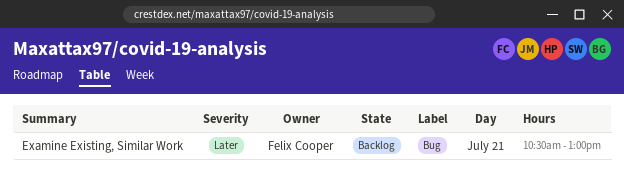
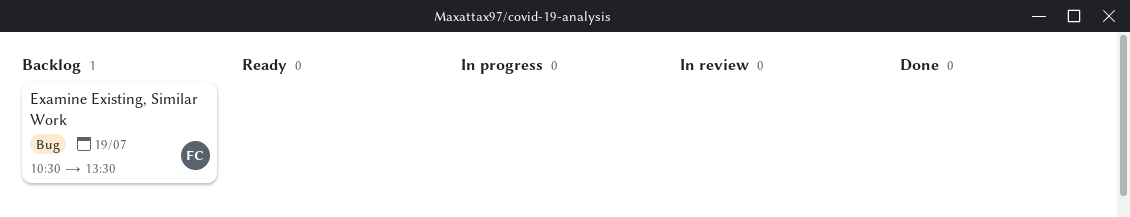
Examine Existing, Similar Work, day: Jul 21 -> Jul 19
Examine Existing, Similar Work, ends: 13:00 -> 13:30

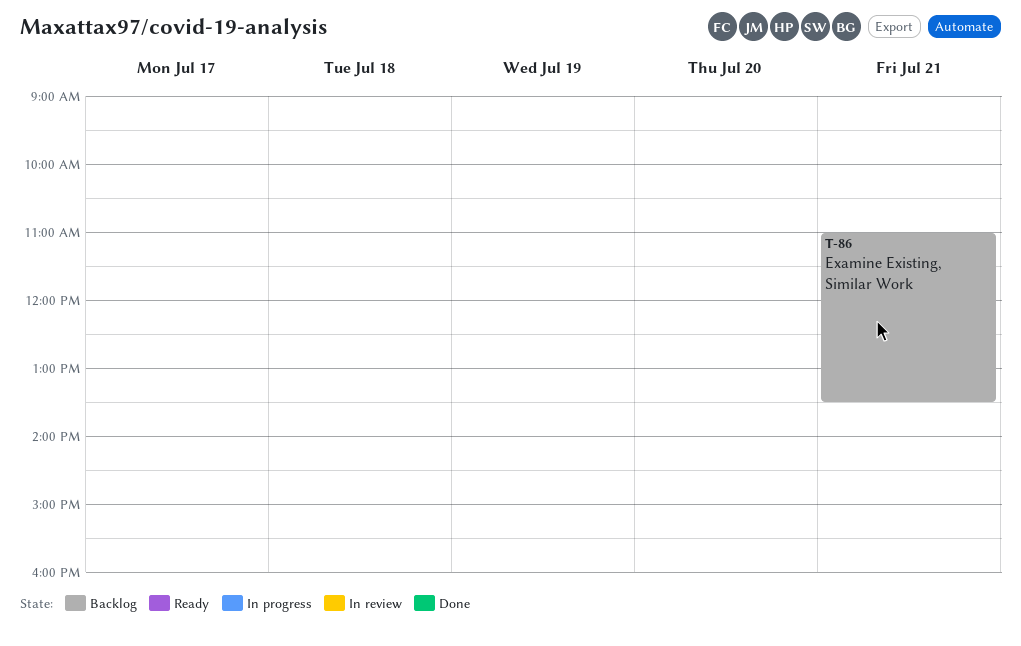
Examine Existing, Similar Work, day: Jul 19 -> Jul 21
Examine Existing, Similar Work, begins: 10:30 -> 11:00

